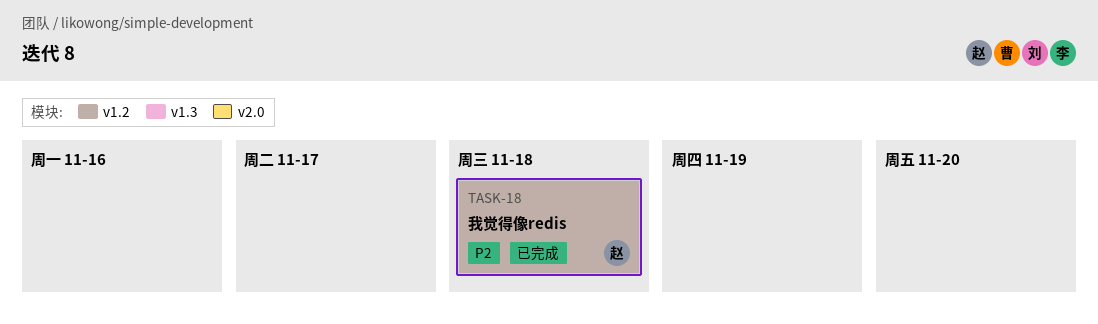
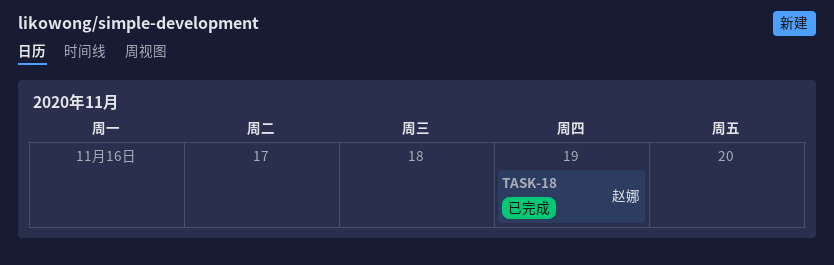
TASK-18, due: Nov 18 -> Nov 19

